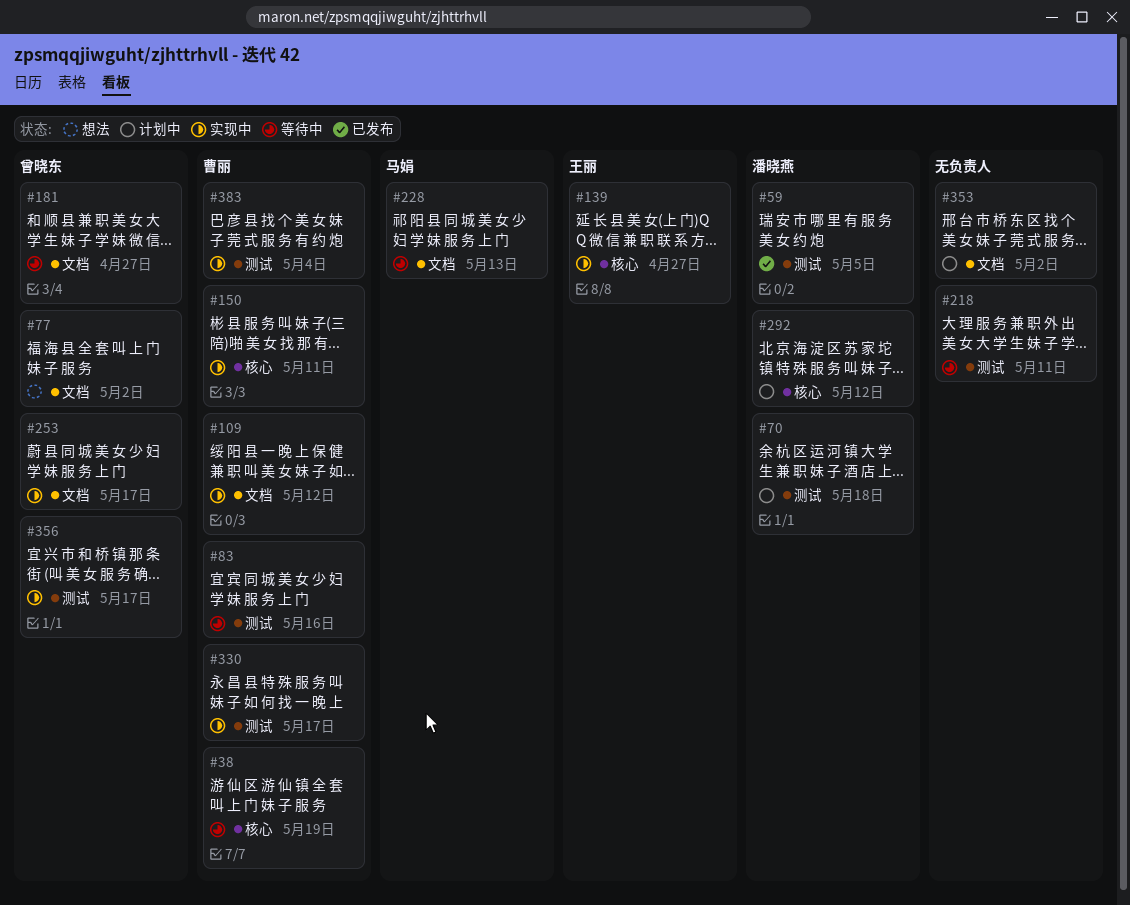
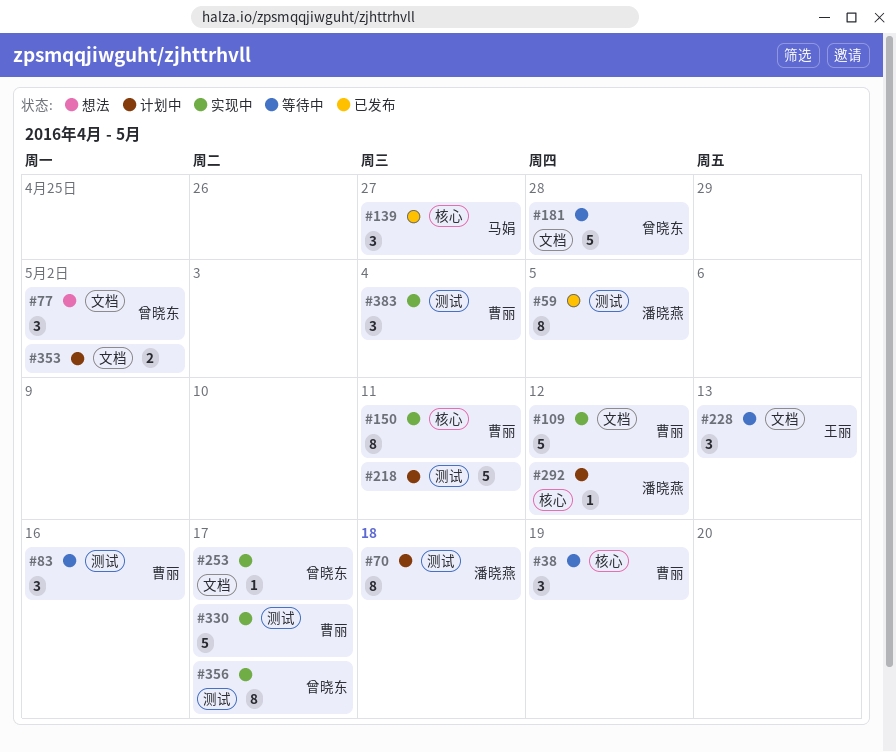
#139, status: 实现中 -> 已发布
#139, owner: 王丽 -> 马娟
#181, due: Apr 27 -> Apr 28
#218, status: 等待中 -> 计划中
#228, owner: 马娟 -> 王丽

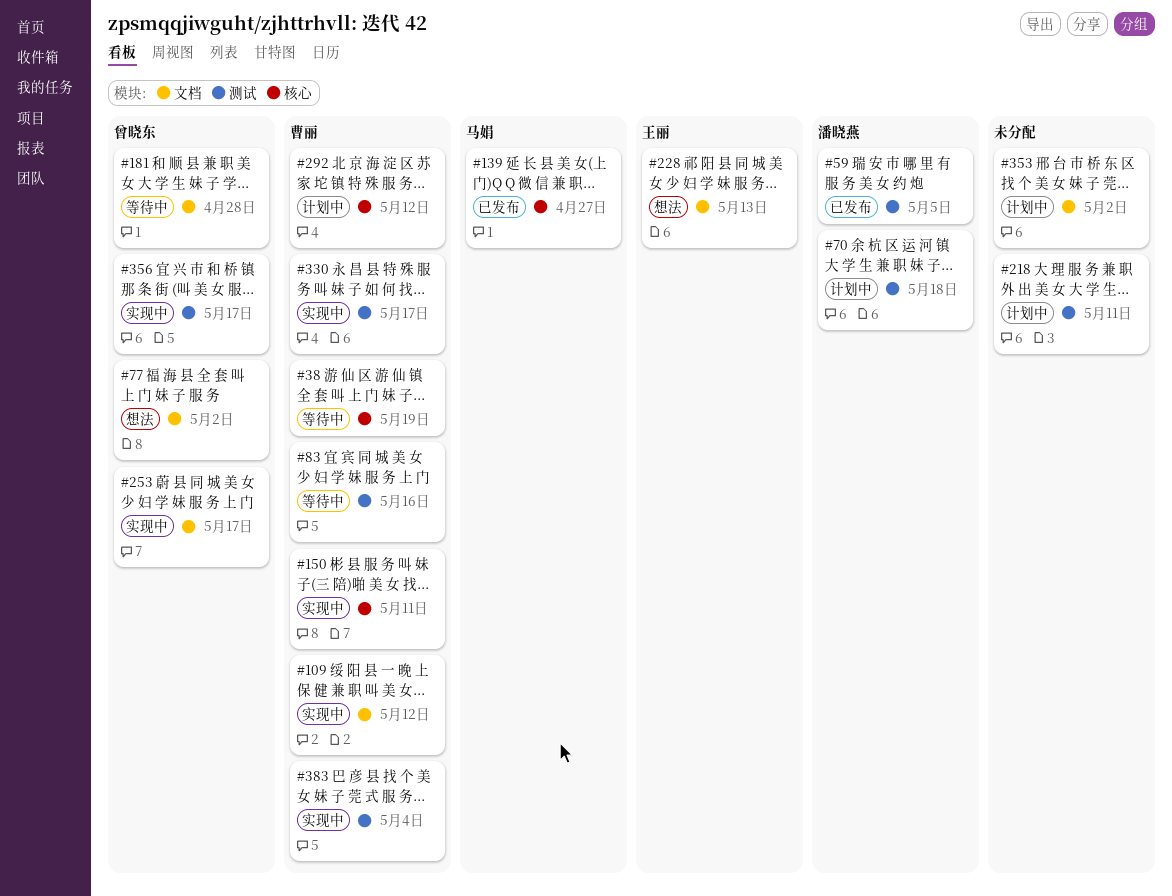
#228, status: 等待中 -> 想法
#292, owner: 潘晓燕 -> 曹丽

